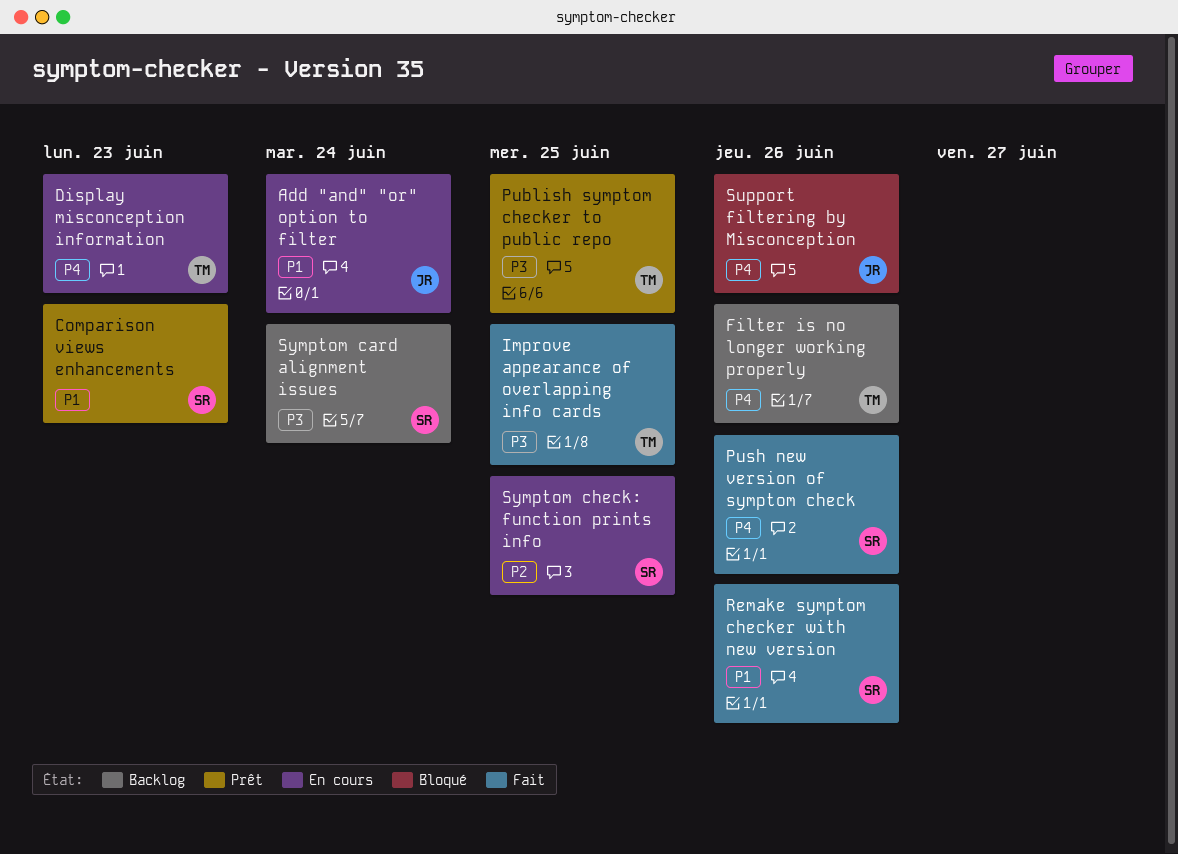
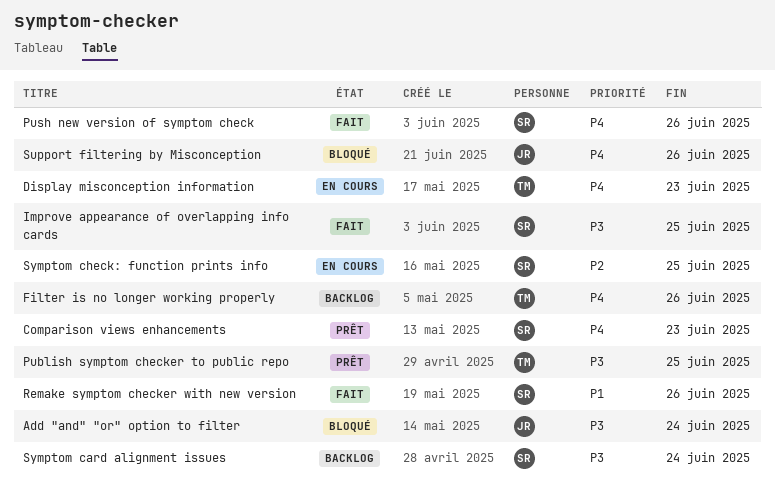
Add "and" "or" option to filter, status: En cours -> Bloqué
Add "and" "or" option to filter, priority: P1 -> P3
Comparison views enhancements, priority: P1 -> P4
Improve appearance of overlapping info cards, owner: TM -> SR

